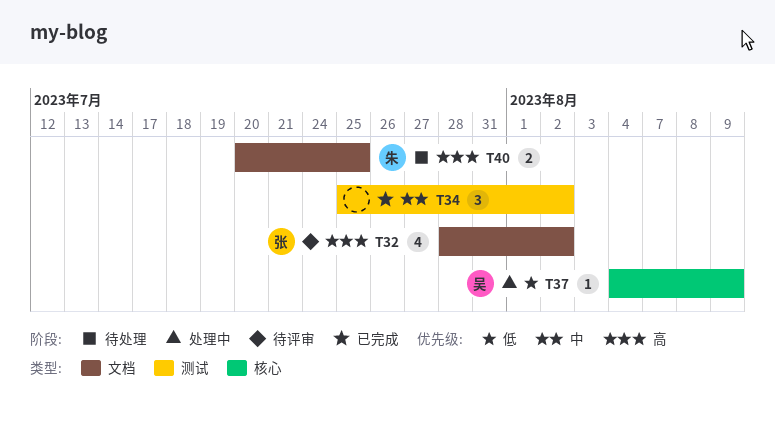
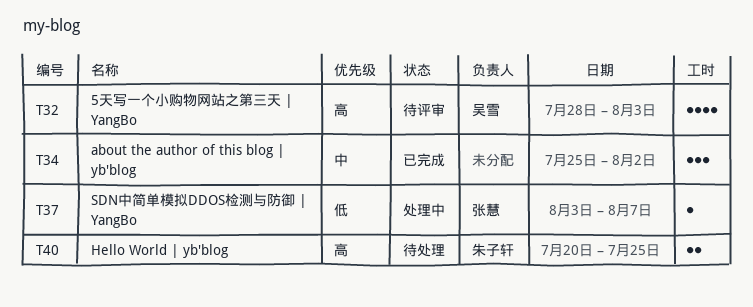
T32, owner: 张慧 -> 吴雪
T32, due: Aug 2 -> Aug 3
T37, owner: 吴雪 -> 张慧
T37, start: Aug 4 -> Aug 3
T37, due: Aug 9 -> Aug 7

